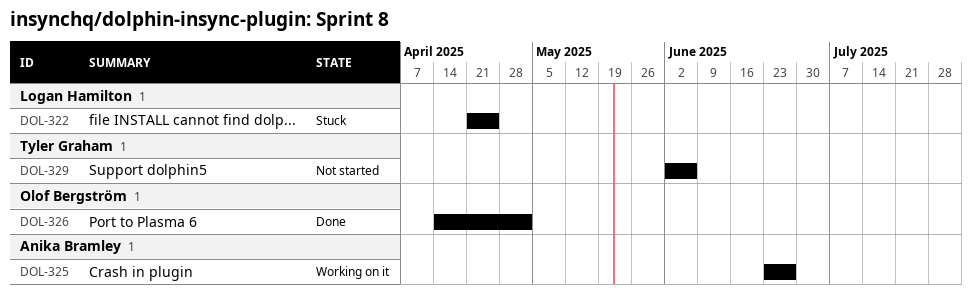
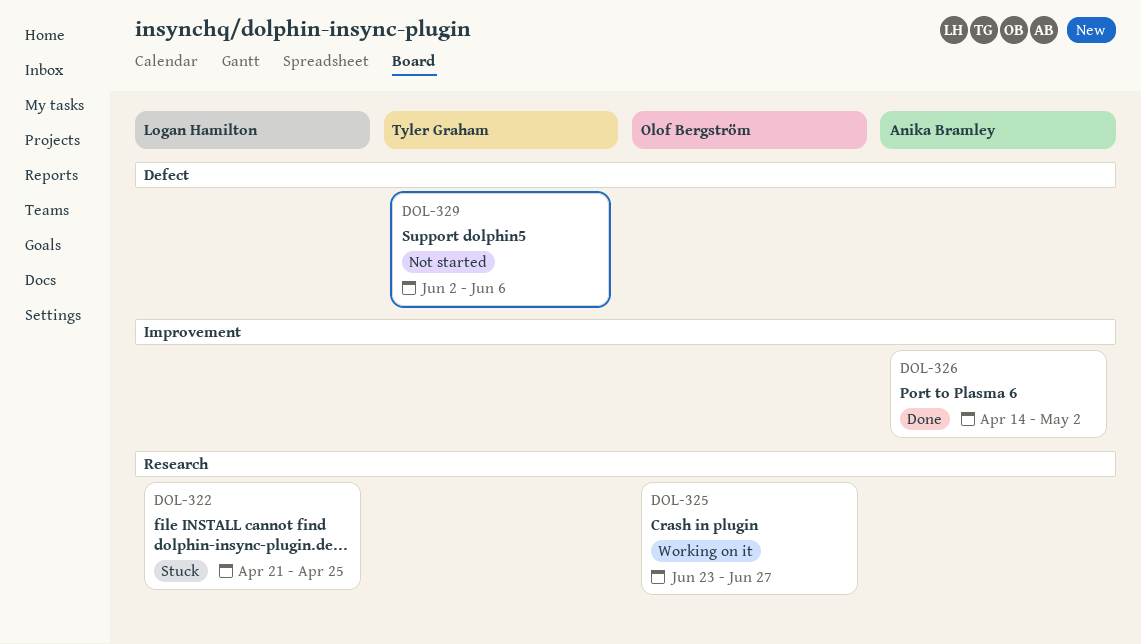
DOL-325, owner: Anika Bramley -> Olof Bergström
DOL-326, owner: Olof Bergström -> Anika Bramley

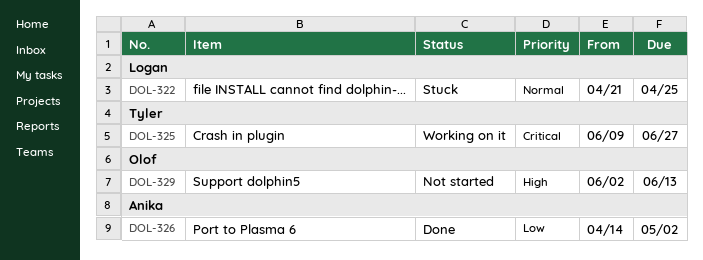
DOL-325, owner: Olof Bergström -> Tyler Graham
DOL-325, start: Jun 23 -> Jun 9
DOL-329, owner: Tyler Graham -> Olof Bergström
DOL-329, due: Jun 6 -> Jun 13

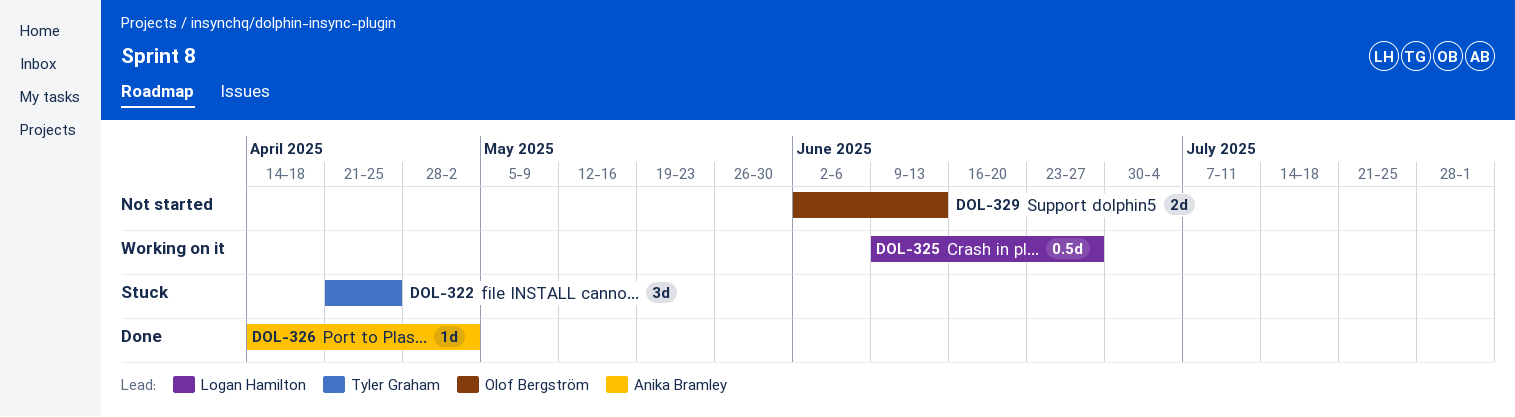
DOL-322, owner: Logan Hamilton -> Tyler Graham
DOL-325, owner: Tyler Graham -> Logan Hamilton

